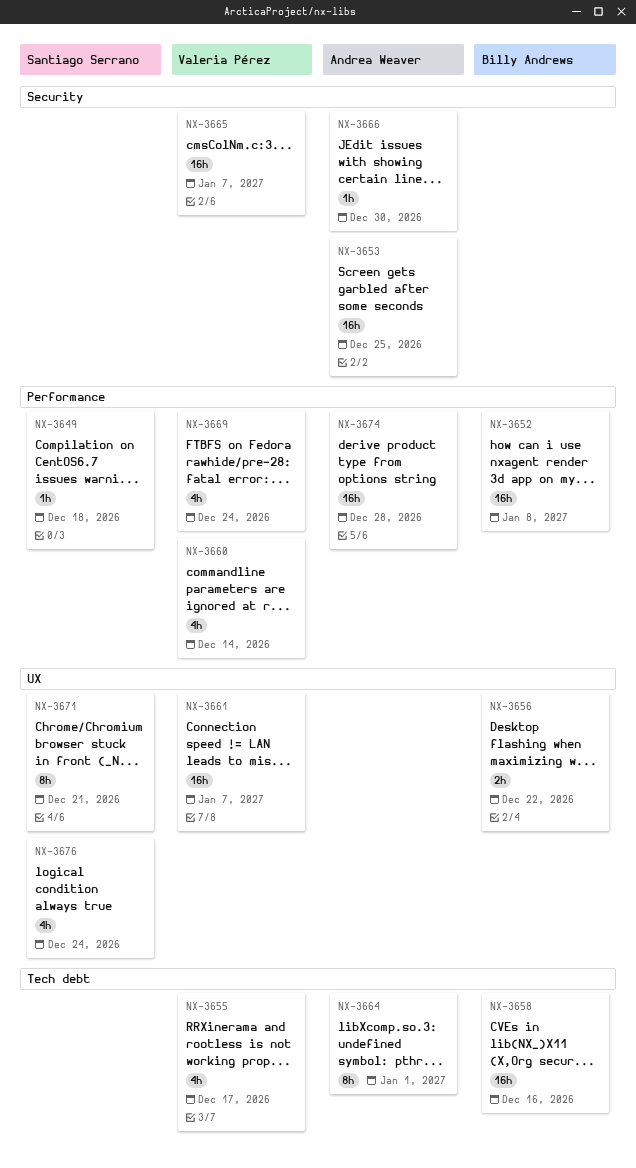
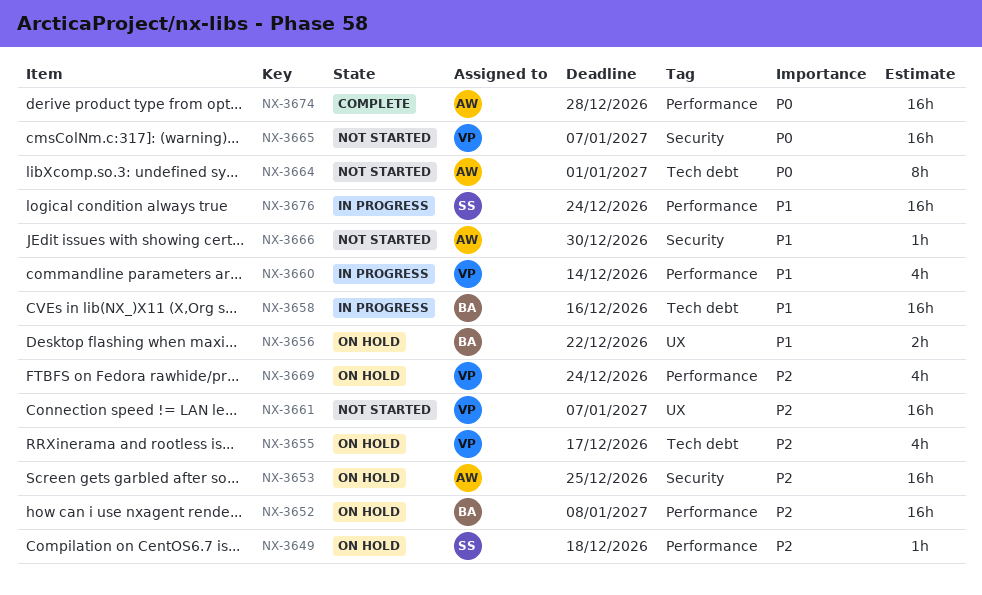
NX-3671: present -> none
NX-3676, label: UX -> Performance
NX-3676, estimate: 4h -> 16h

